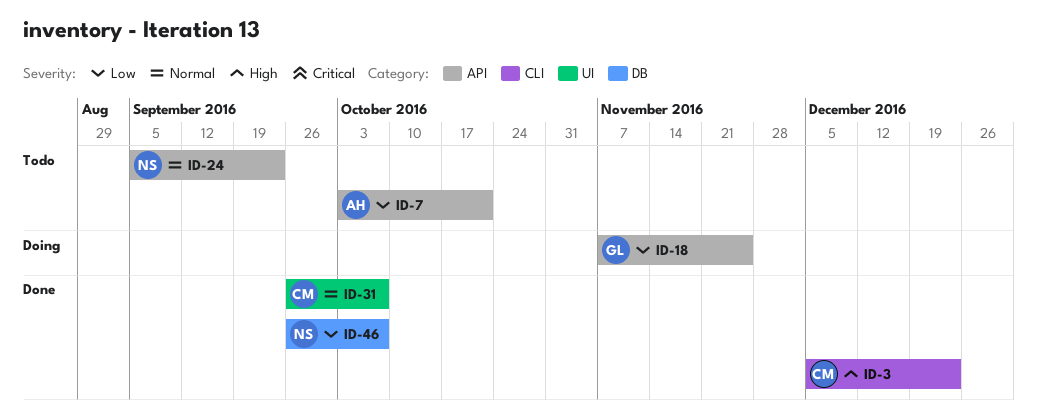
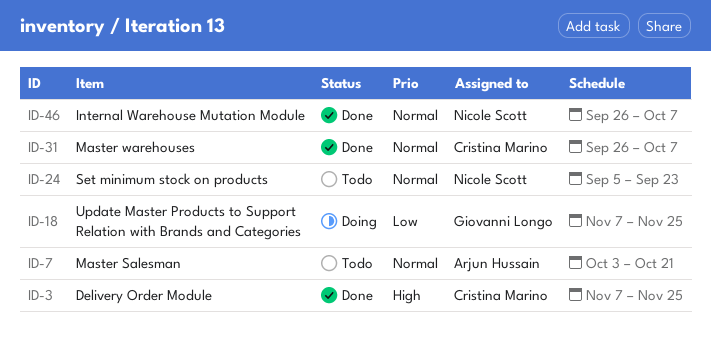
ID-3, start: Dec 5 -> Nov 7
ID-3, due: Dec 23 -> Nov 25
ID-7, priority: Low -> Normal
ID-46, priority: Low -> Normal

